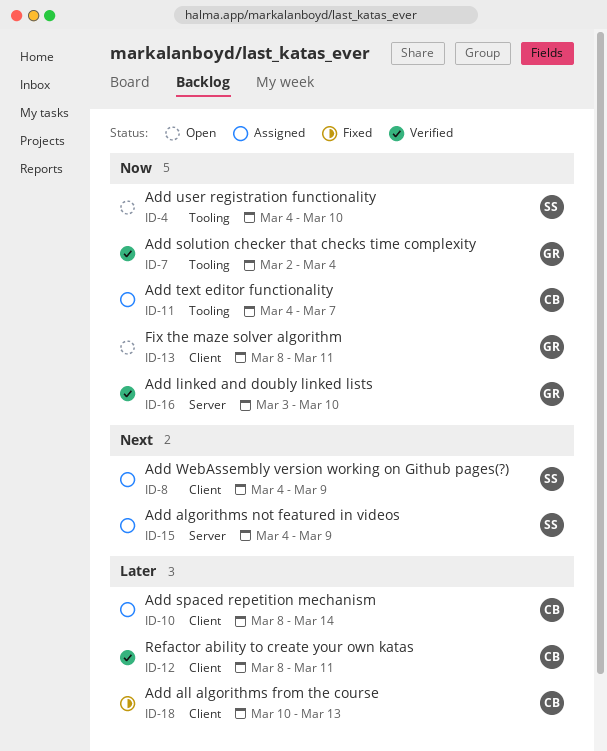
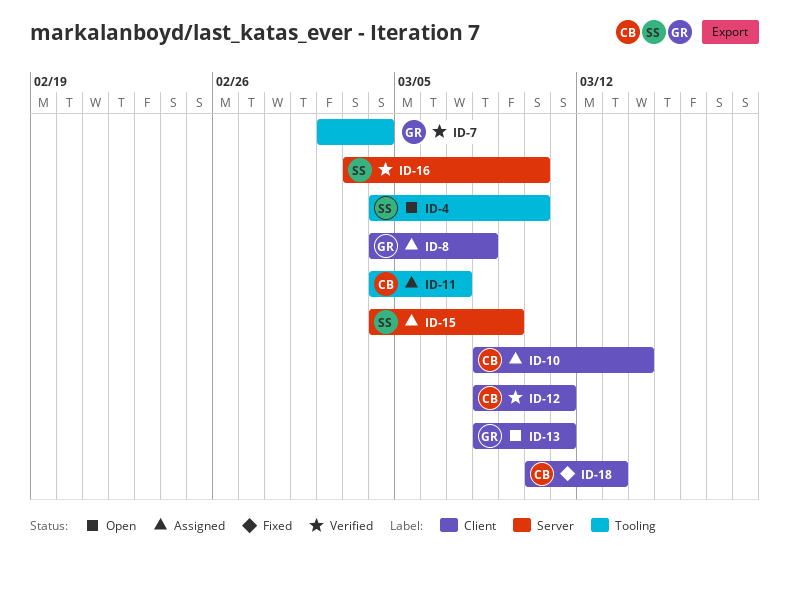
ID-8, owner: SS -> GR
ID-8, due: Mar 9 -> Mar 8
ID-16, owner: GR -> SS

